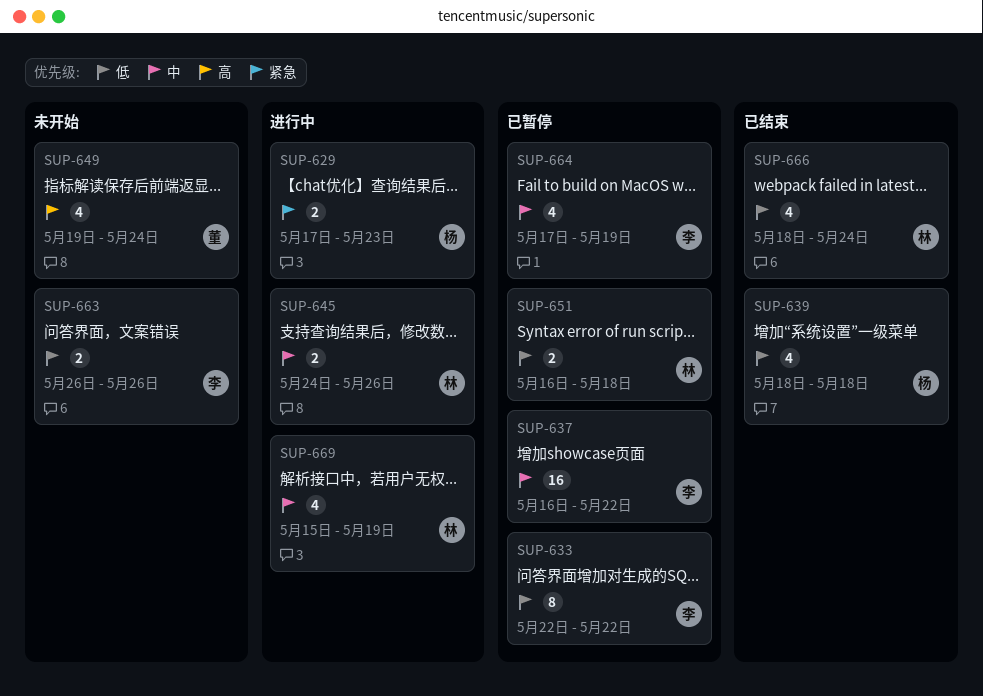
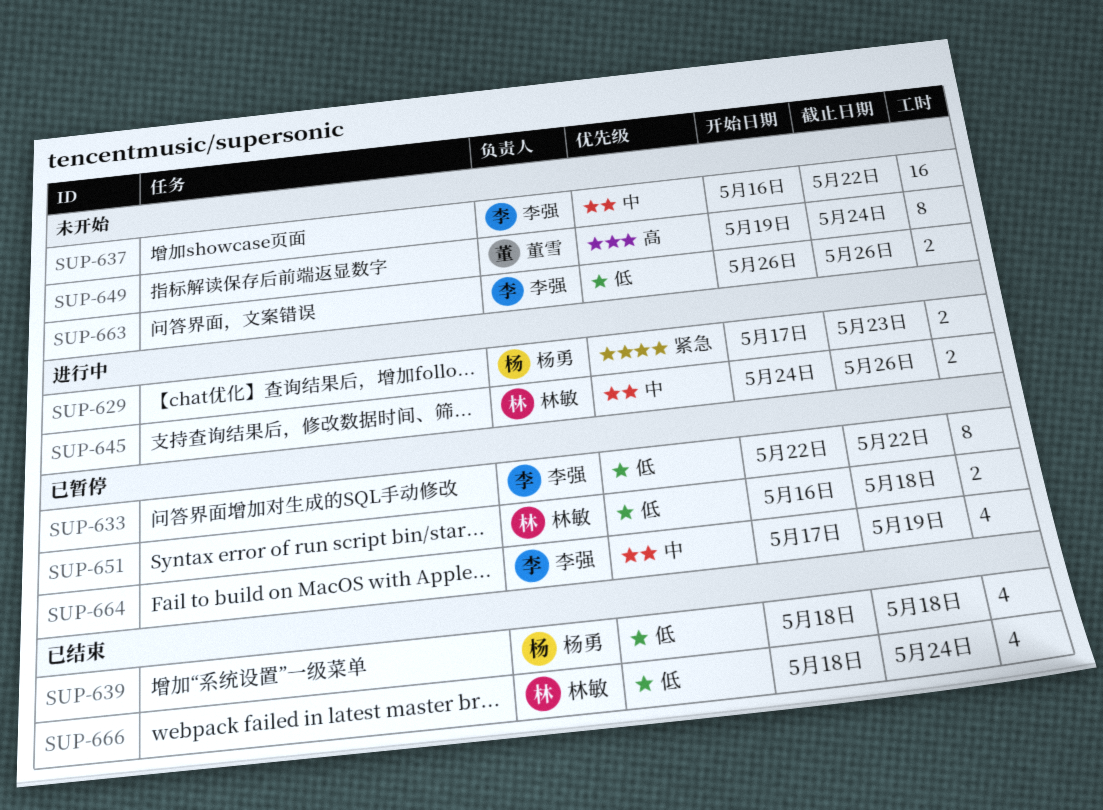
SUP-637, status: 已暂停 -> 未开始
SUP-649, estimate: 4 -> 8
SUP-669: present -> none

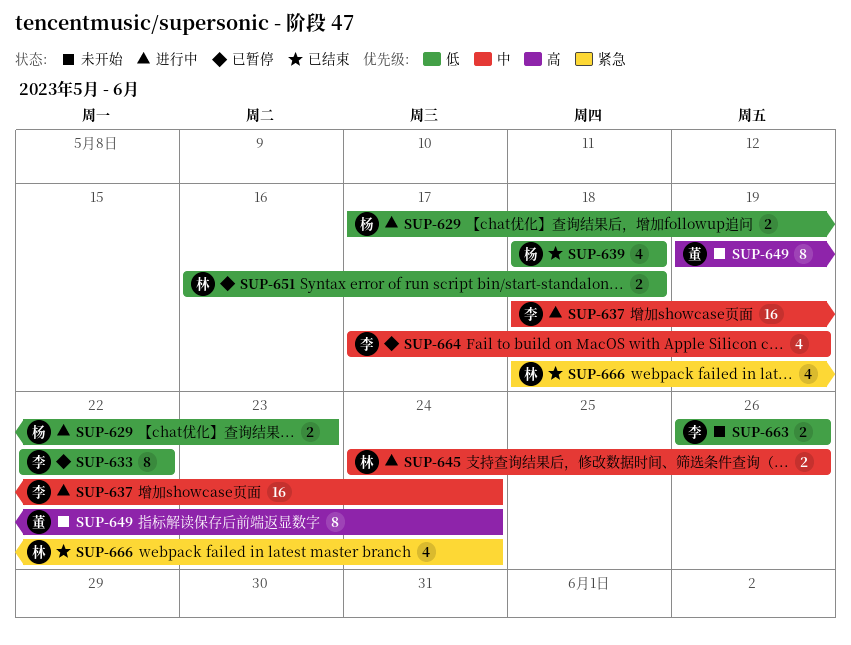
SUP-629, priority: 紧急 -> 低
SUP-637, status: 未开始 -> 进行中
SUP-637, start: May 16 -> May 18
SUP-637, due: May 22 -> May 24
SUP-666, priority: 低 -> 紧急

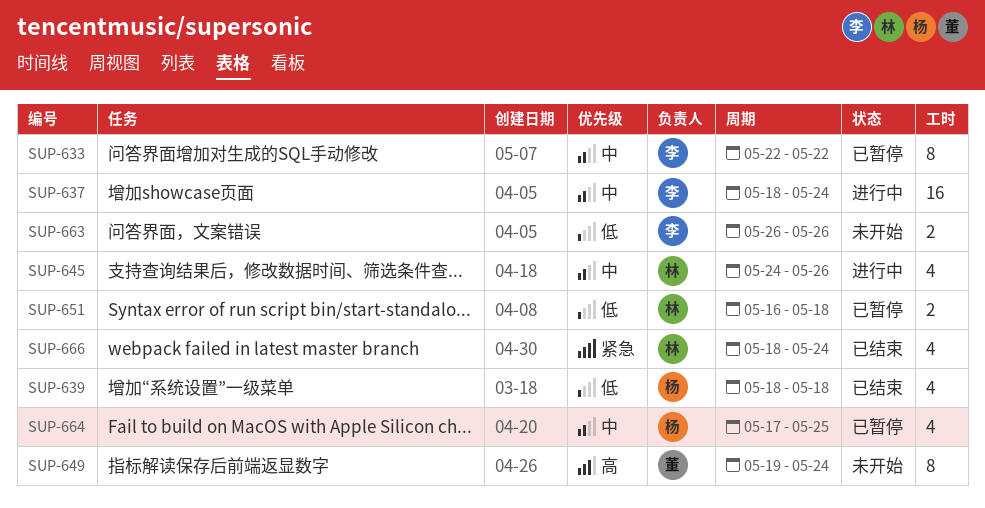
SUP-629: present -> none
SUP-633, priority: 低 -> 中
SUP-645, estimate: 2 -> 4
SUP-664, owner: 李 -> 杨
SUP-664, due: May 19 -> May 25

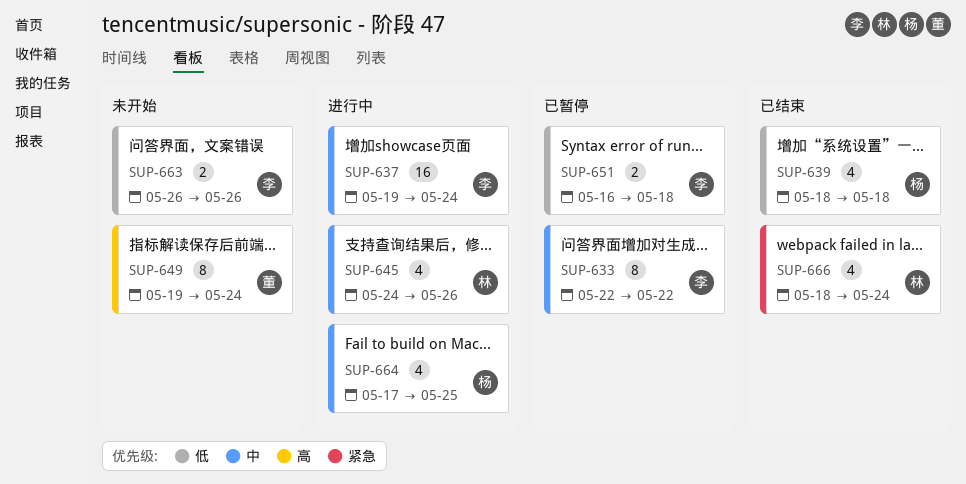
SUP-637, start: May 18 -> May 19
SUP-651, owner: 林 -> 李
SUP-664, status: 已暂停 -> 进行中

